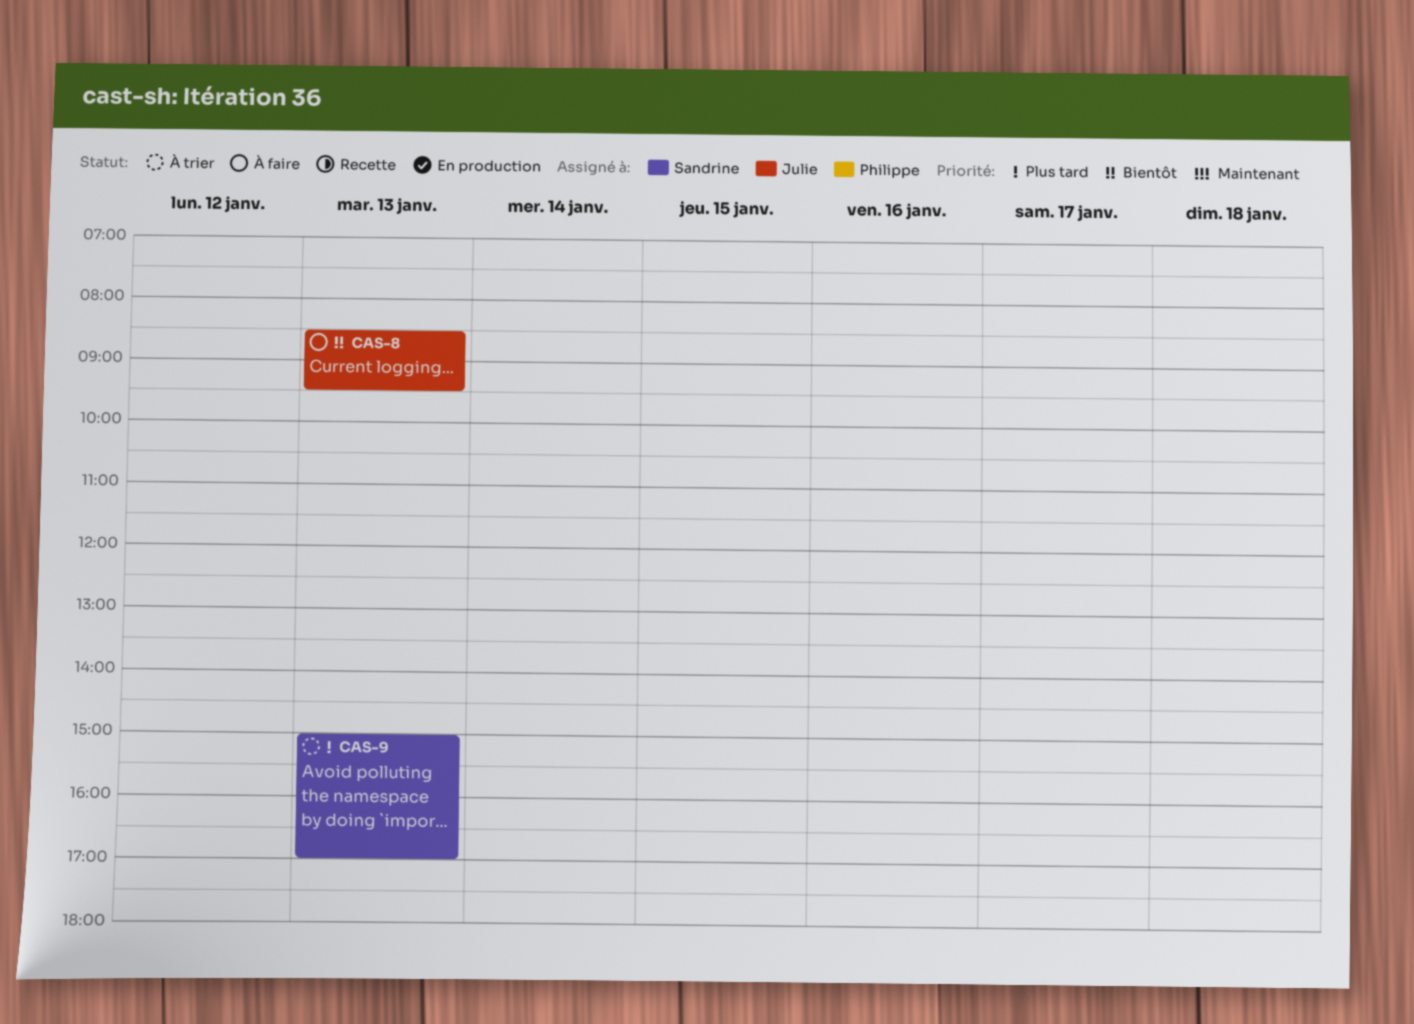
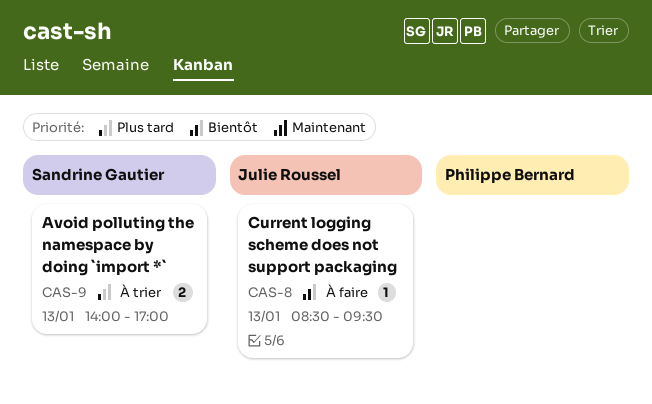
CAS-9, begins: 15:00 -> 14:00

